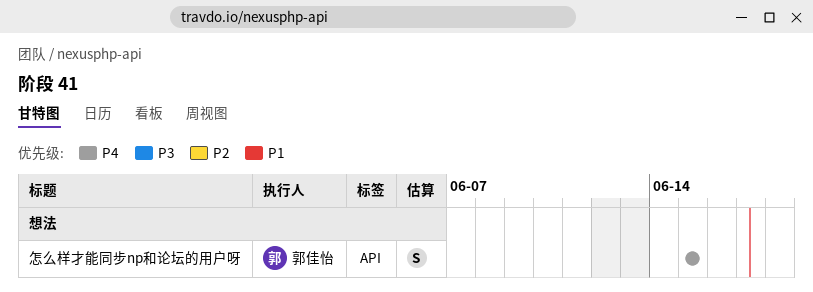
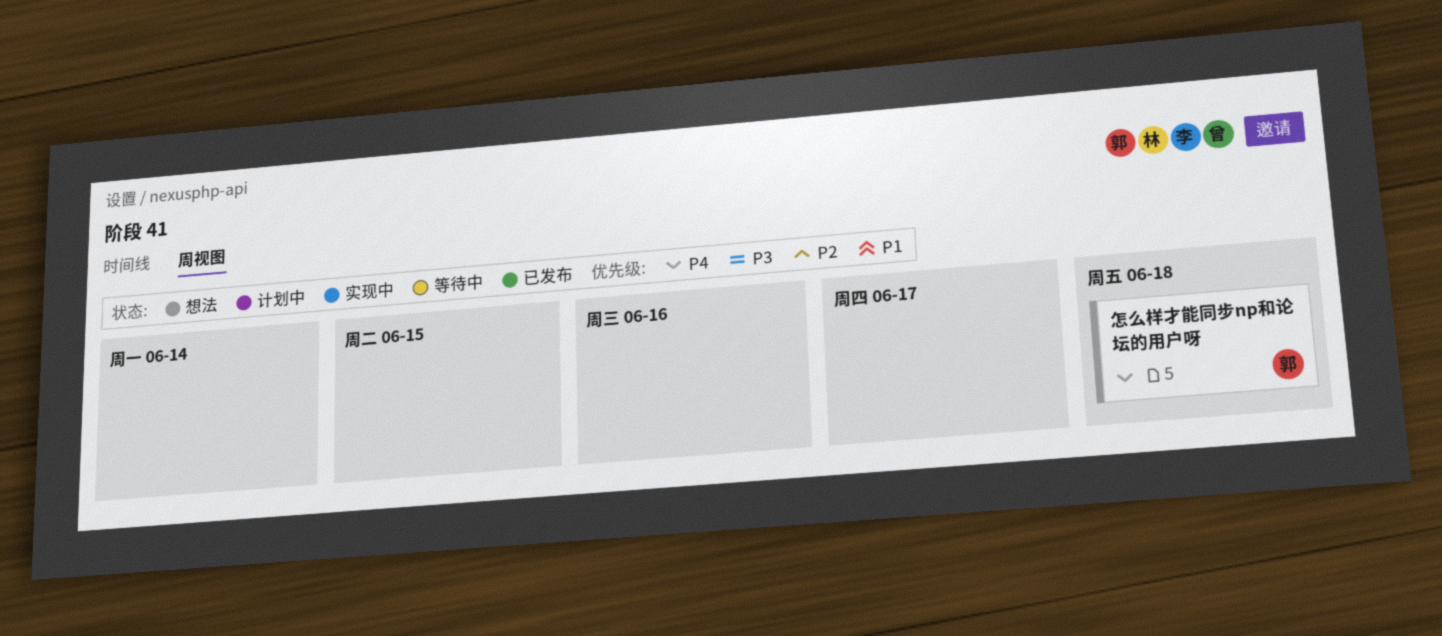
怎么样才能同步np和论坛的用户呀, due: Jun 15 -> Jun 18

